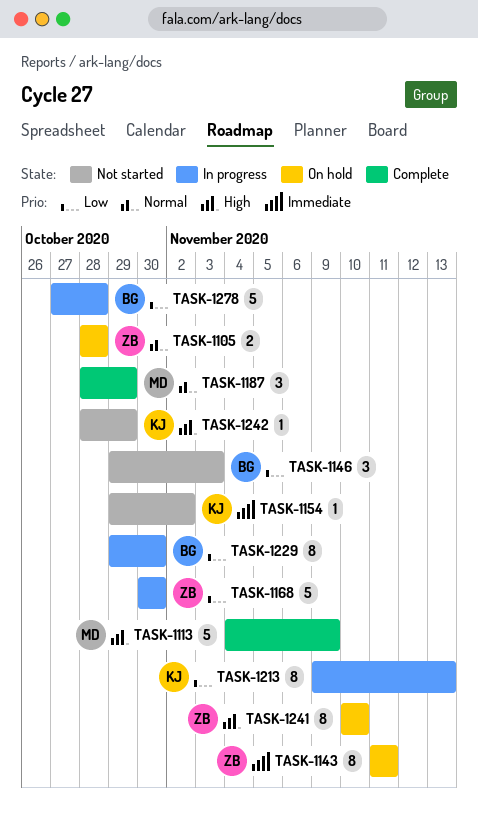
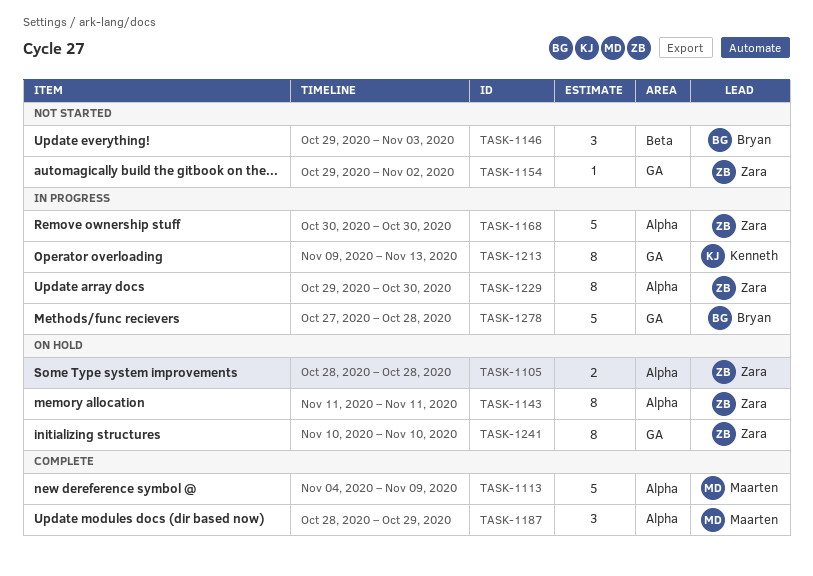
TASK-1154, owner: Kenneth -> Zara
TASK-1229, owner: Bryan -> Zara
TASK-1242: present -> none

